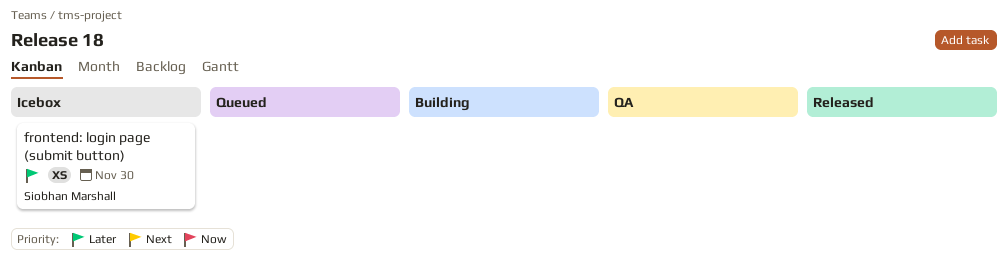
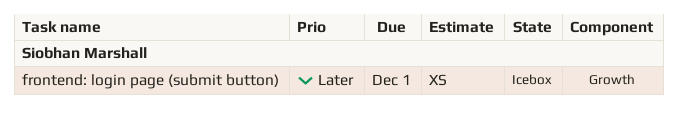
frontend: login page (submit button), due: Nov 30 -> Dec 1

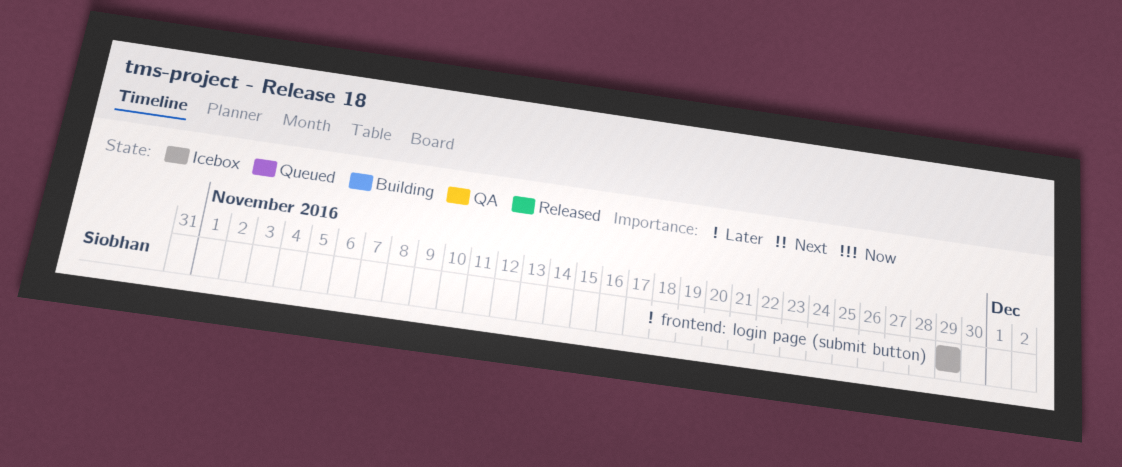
frontend: login page (submit button), due: Dec 1 -> Nov 29

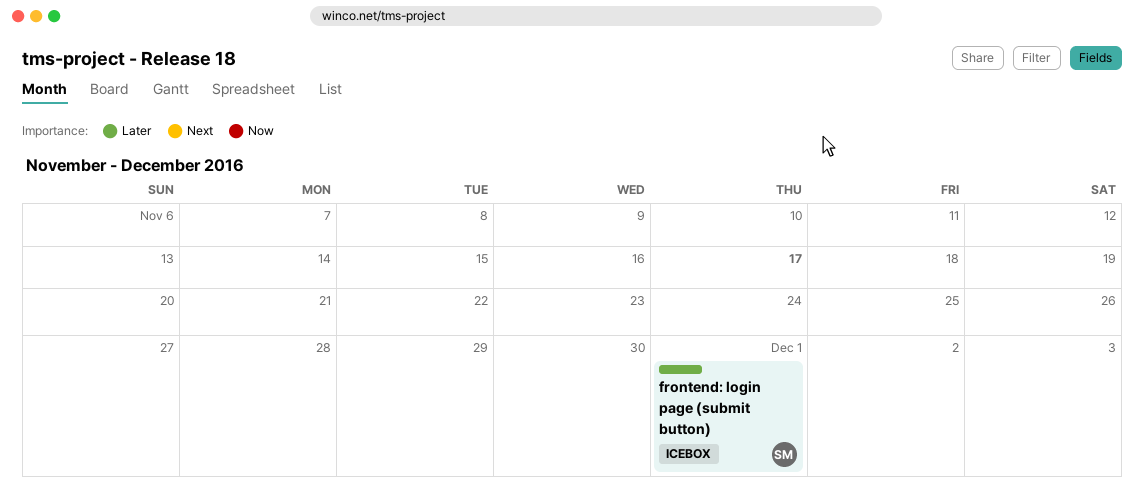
frontend: login page (submit button), due: Nov 29 -> Dec 1

